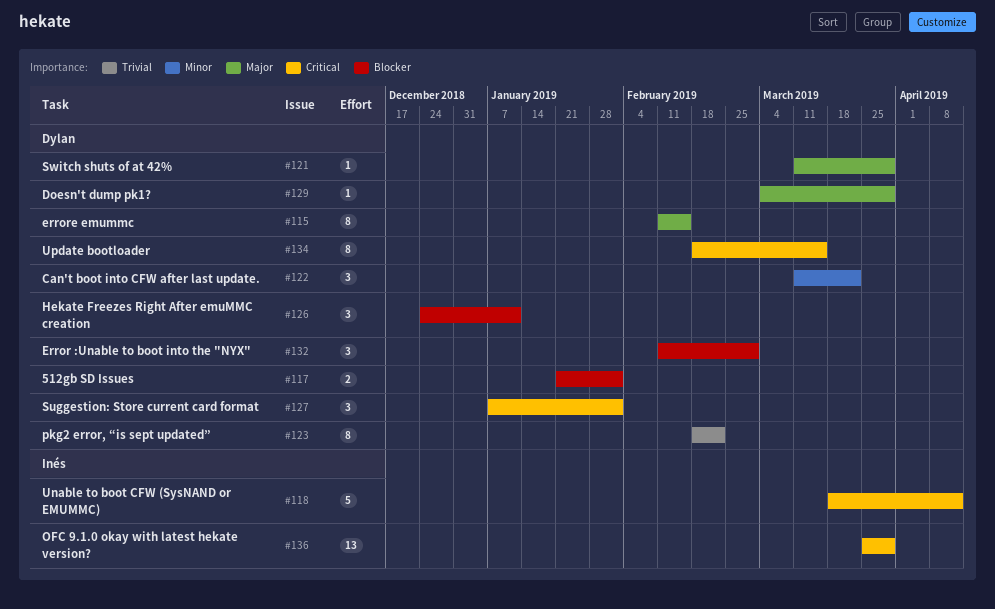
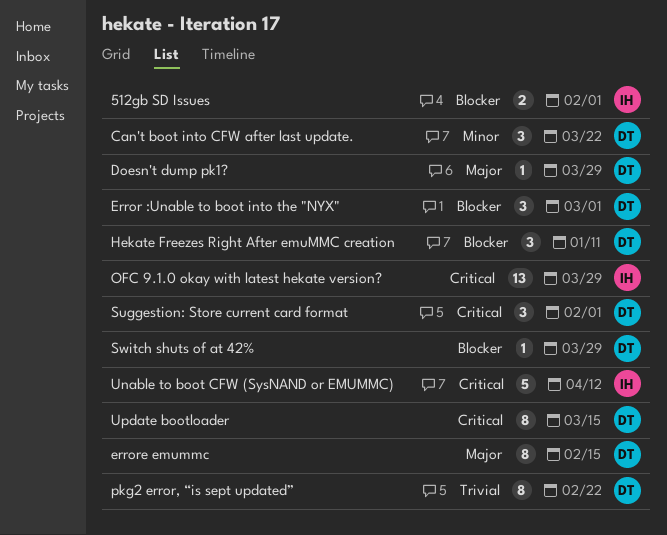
512gb SD Issues, owner: Dylan -> Inés
Switch shuts of at 42%, priority: Major -> Blocker

